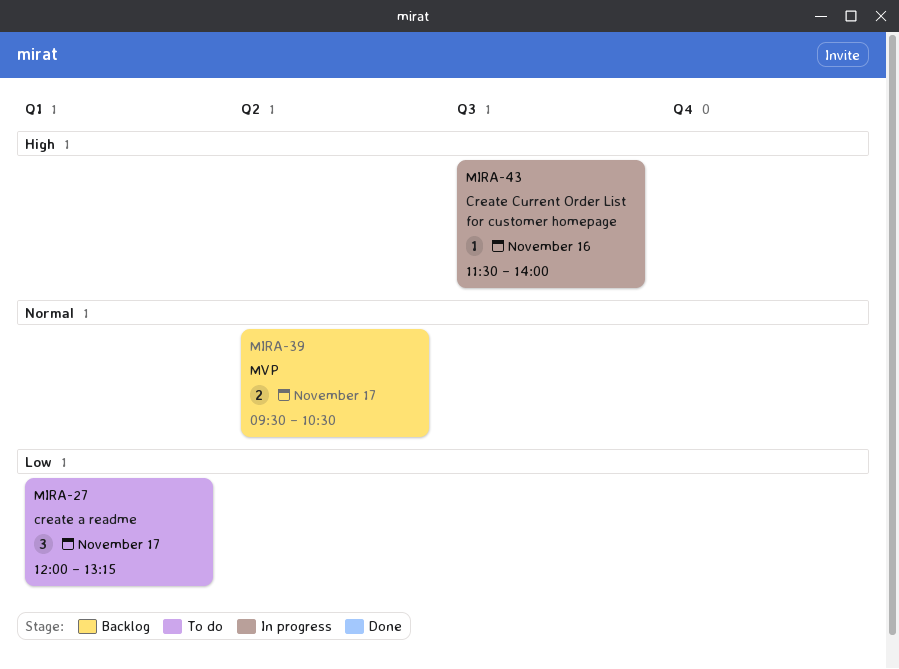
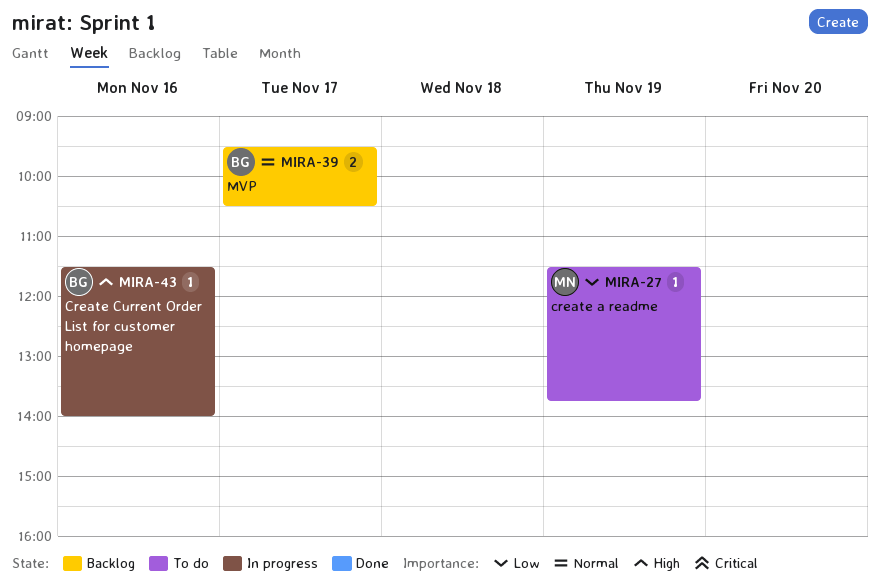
MIRA-27, estimate: 3 -> 1
MIRA-27, day: Nov 17 -> Nov 19
MIRA-27, begins: 12:00 -> 11:30
MIRA-27, ends: 13:15 -> 13:45

